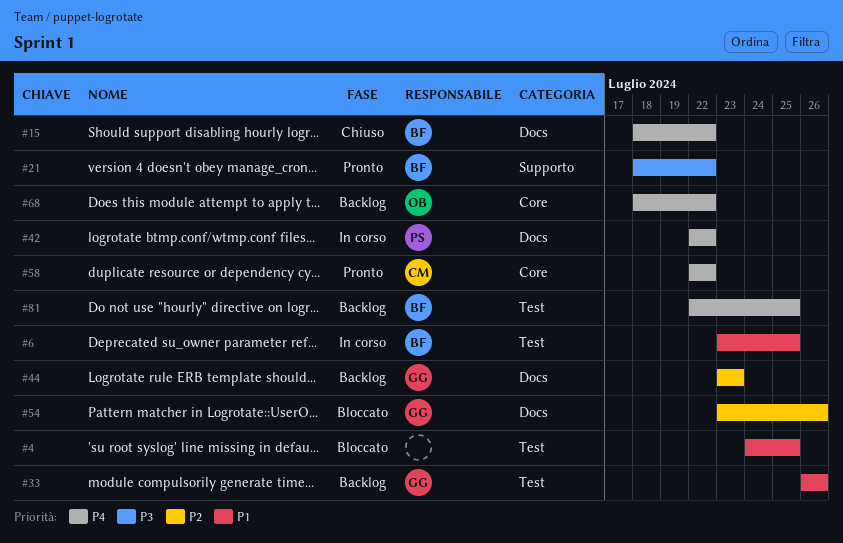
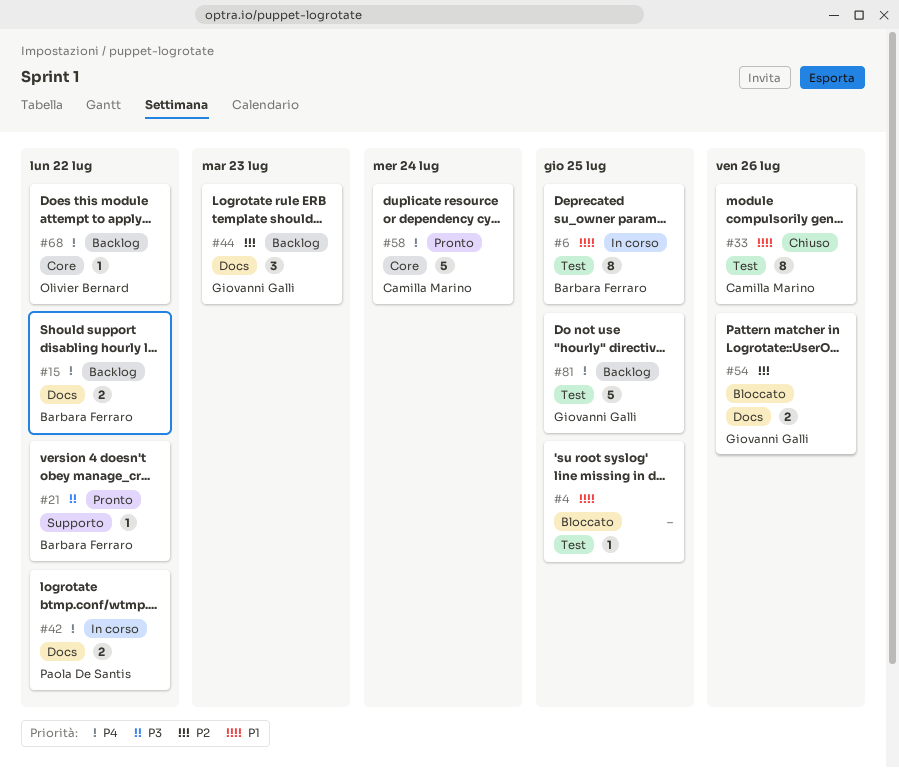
#15, status: Chiuso -> Backlog
#33, status: Backlog -> Chiuso
#33, owner: Giovanni Galli -> Camilla Marino
#58, due: Jul 22 -> Jul 24
#81, owner: Barbara Ferraro -> Giovanni Galli

